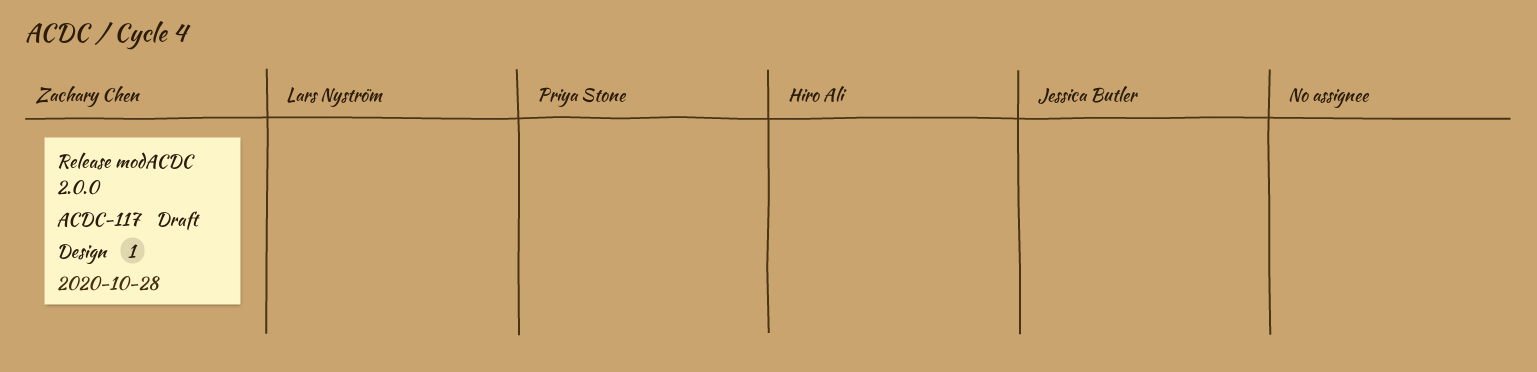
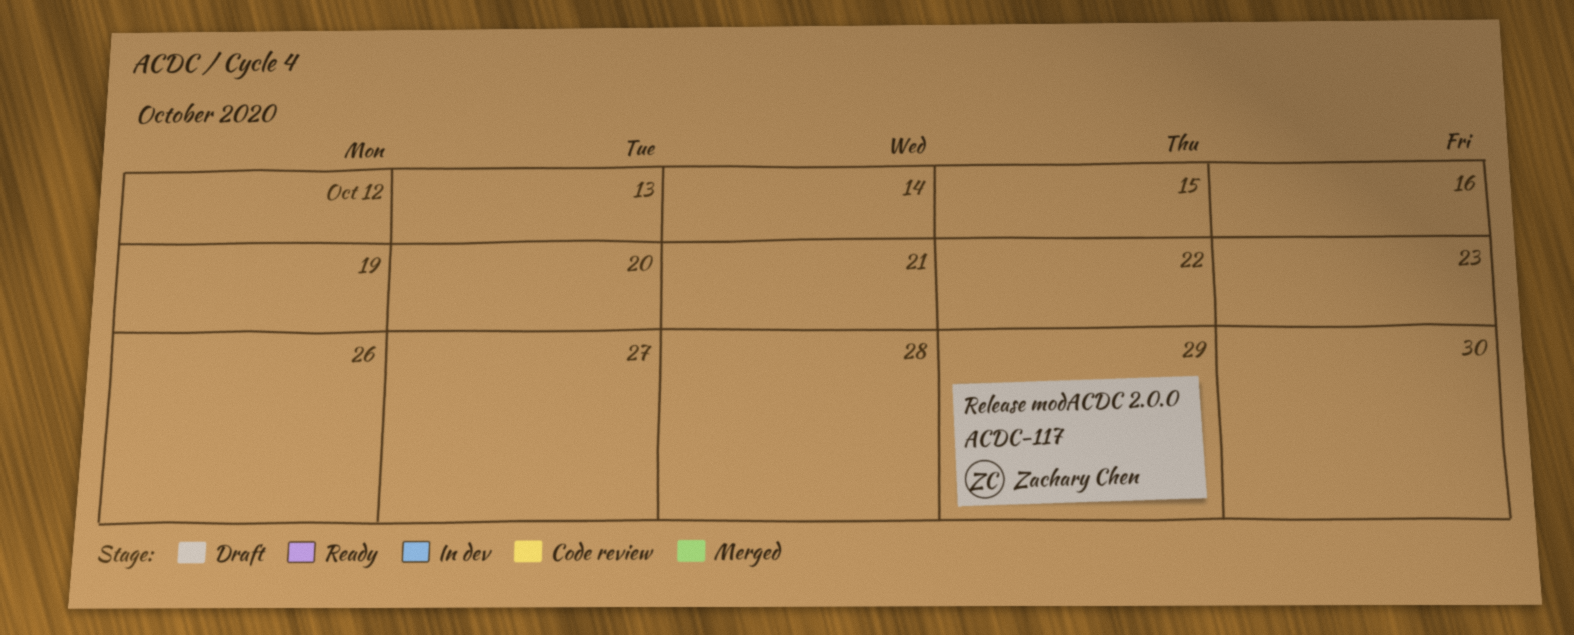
ACDC-117, due: Oct 28 -> Oct 29

